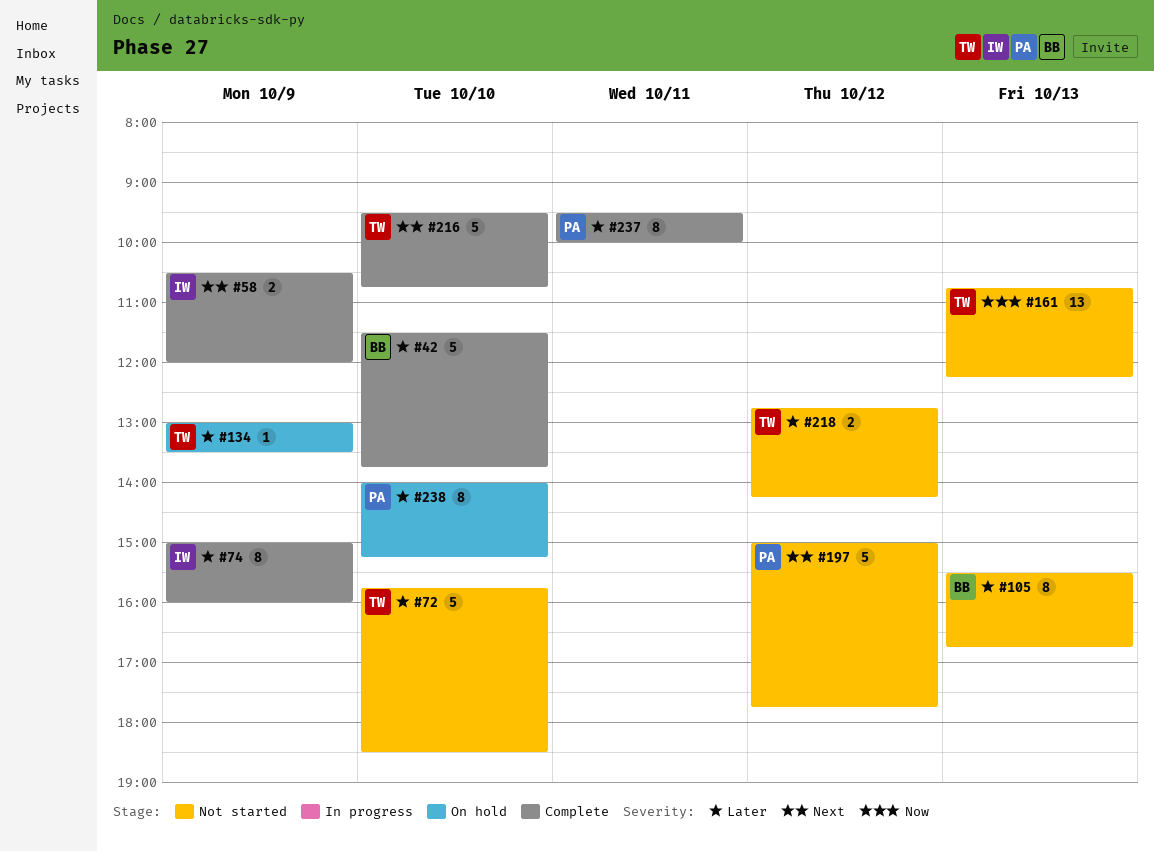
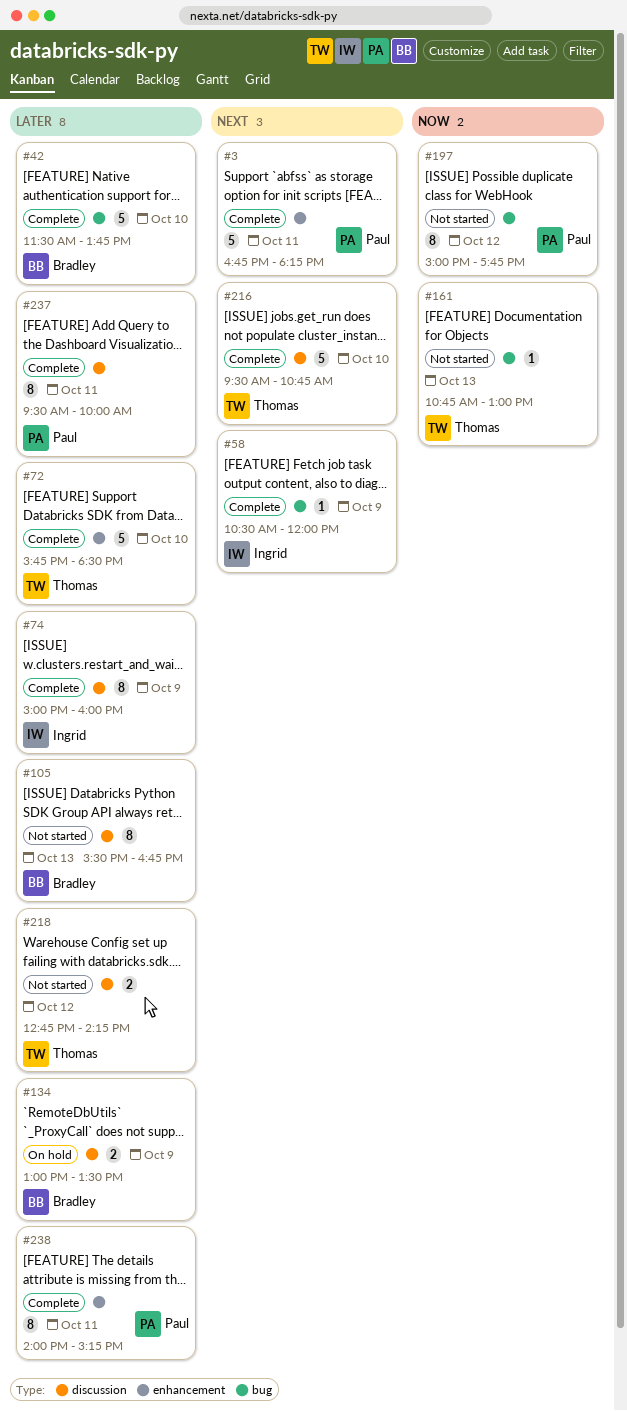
#3: none -> present
#58, estimate: 2 -> 1
#72, status: Not started -> Complete
#134, owner: Thomas -> Bradley
#134, estimate: 1 -> 2
#161, estimate: 13 -> 1
#161, ends: 12:15 -> 13:00
#197, priority: Next -> Now
#197, estimate: 5 -> 8
#238, status: On hold -> Complete
#238, day: Oct 10 -> Oct 11

